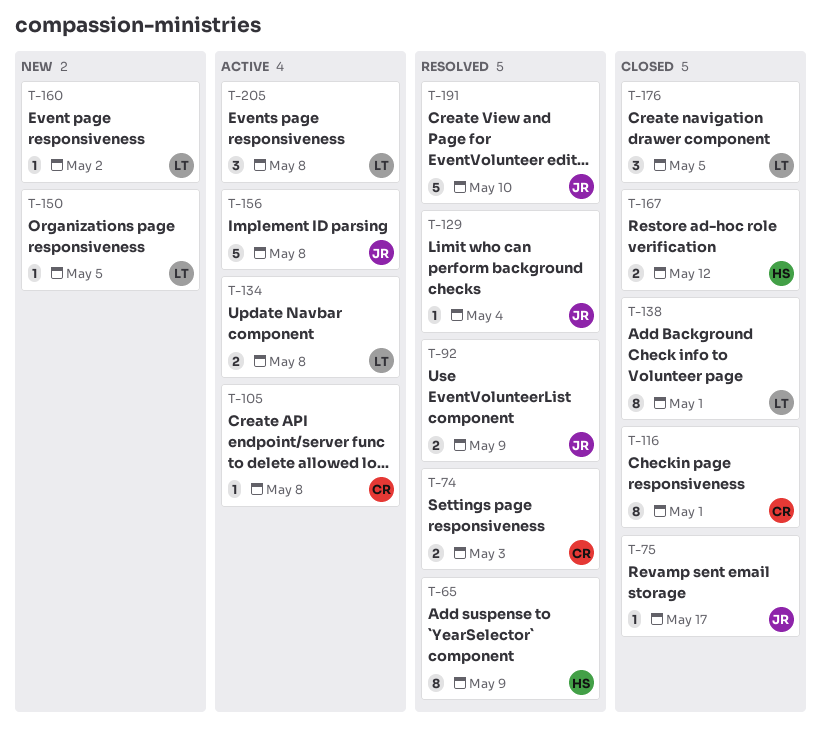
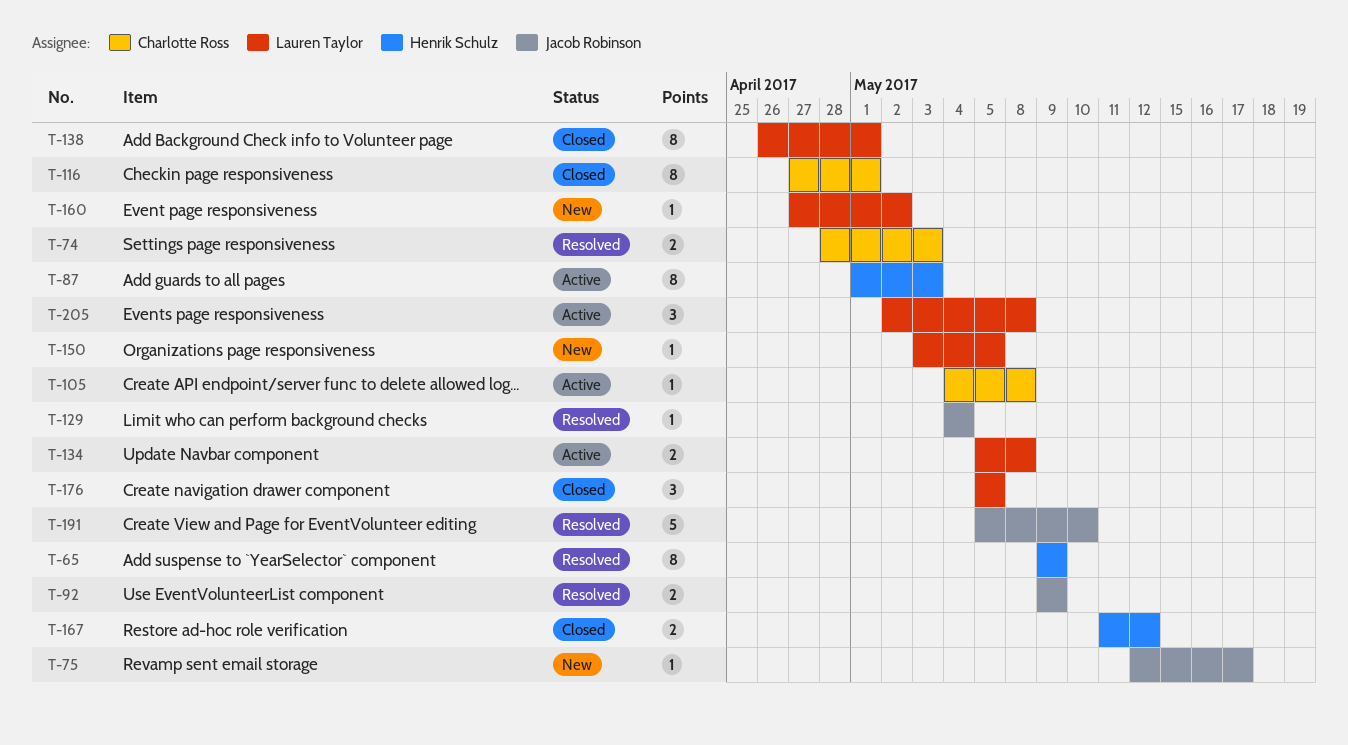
T-75, status: Closed -> New
T-87: none -> present
T-156: present -> none

